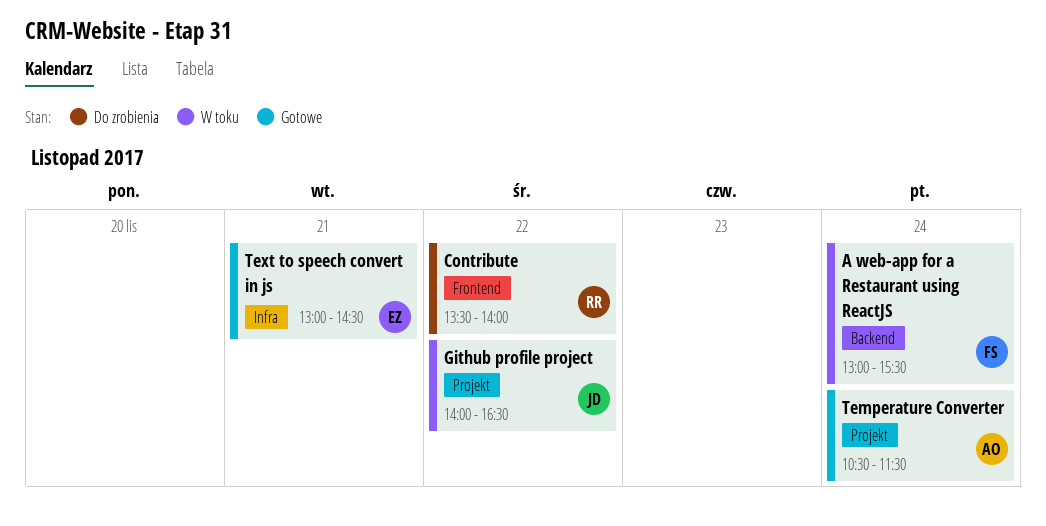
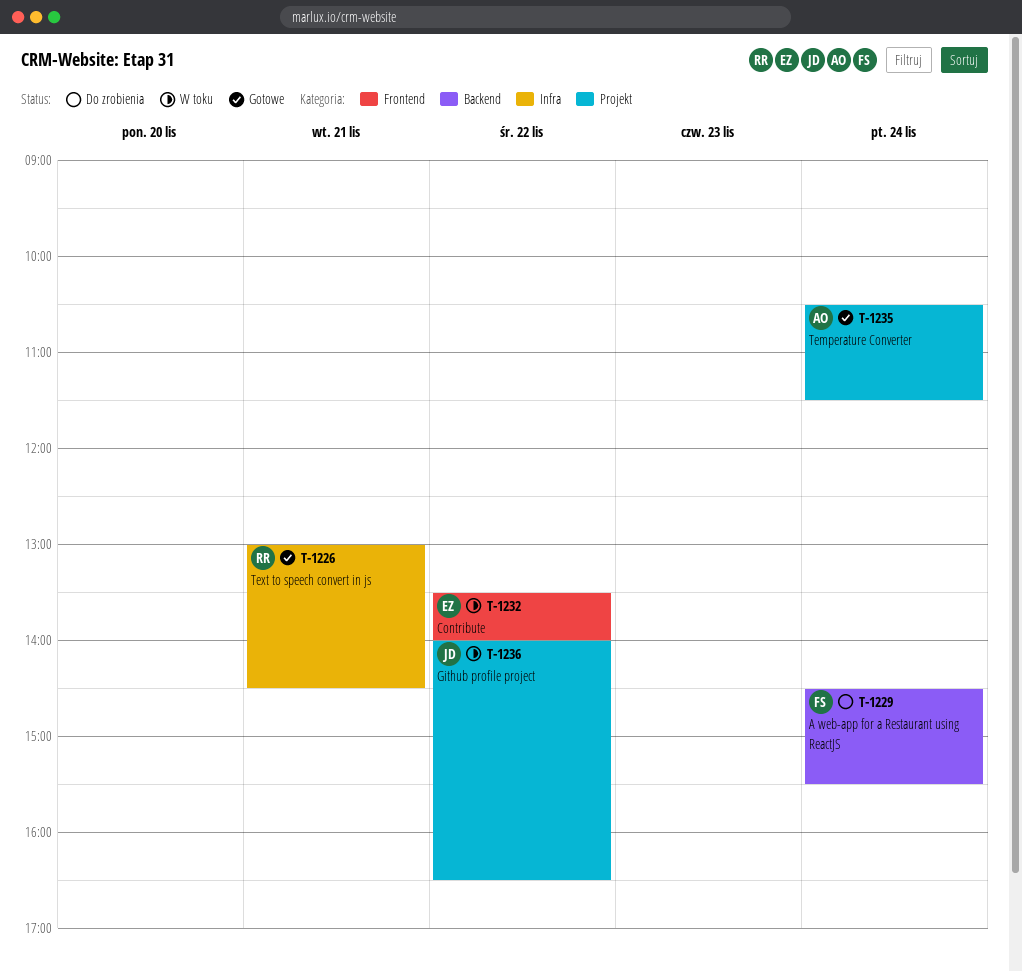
A web-app for a Restaurant using ReactJS, status: W toku -> Do zrobienia
A web-app for a Restaurant using ReactJS, begins: 13:00 -> 14:30
Contribute, status: Do zrobienia -> W toku
Contribute, owner: RR -> EZ
Text to speech convert in js, owner: EZ -> RR

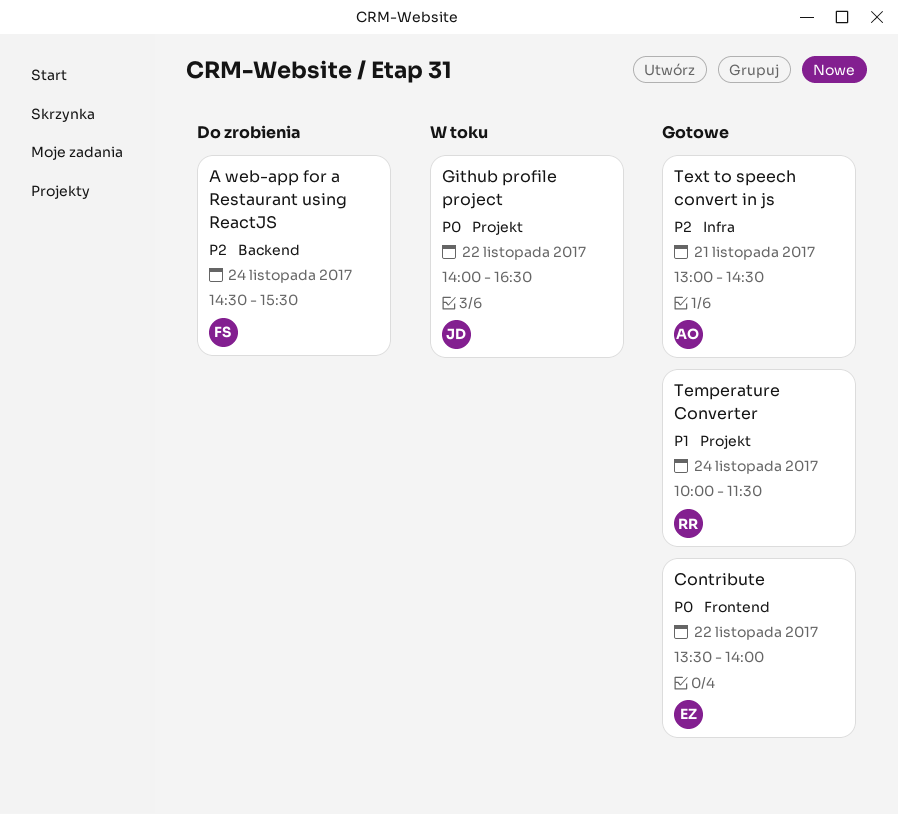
Contribute, status: W toku -> Gotowe
Temperature Converter, owner: AO -> RR
Temperature Converter, begins: 10:30 -> 10:00
Text to speech convert in js, owner: RR -> AO

